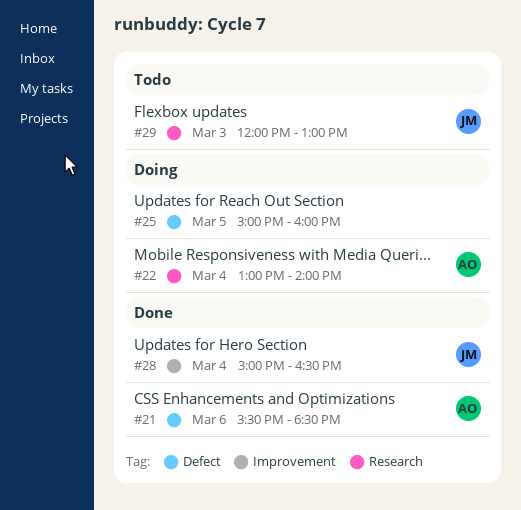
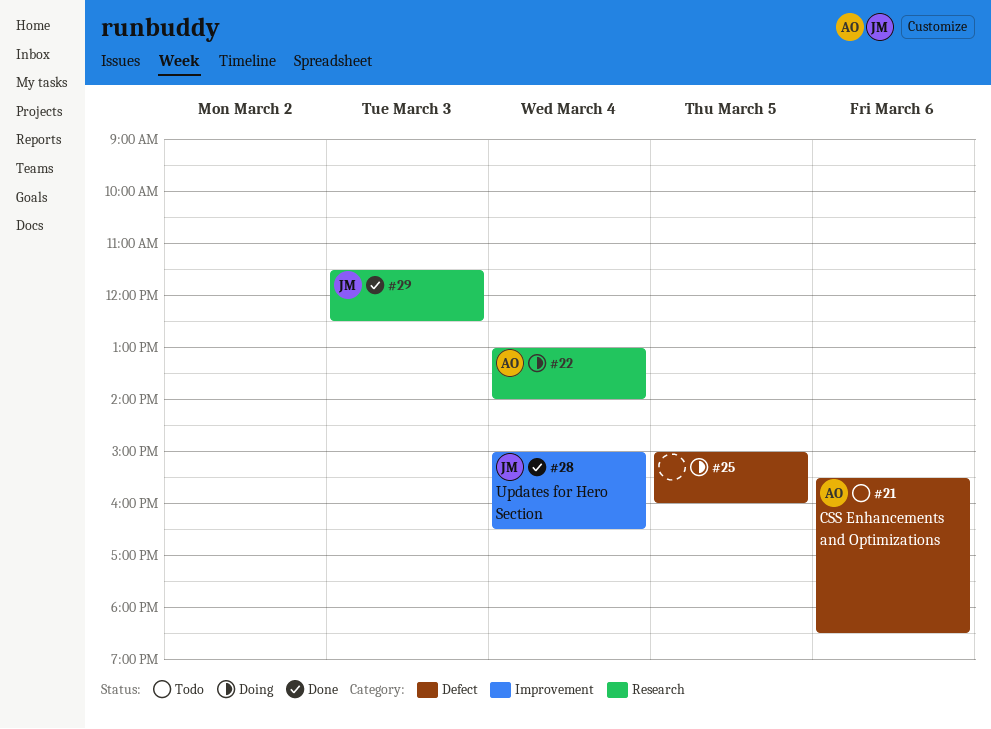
#21, status: Done -> Todo
#29, status: Todo -> Done
#29, begins: 12:00 -> 11:30
#29, ends: 13:00 -> 12:30

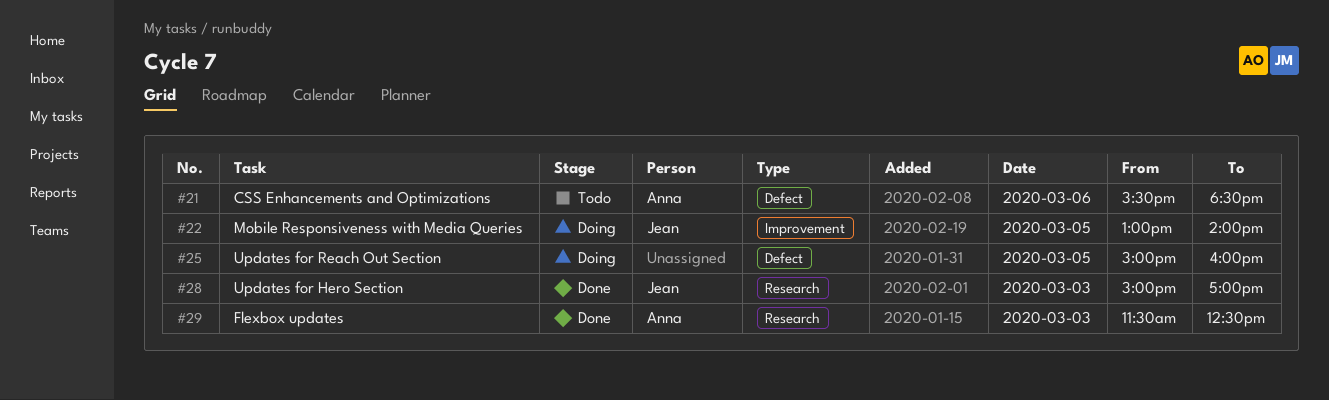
#22, owner: Anna -> Jean
#22, label: Research -> Improvement
#22, day: Mar 4 -> Mar 5
#28, label: Improvement -> Research
#28, day: Mar 4 -> Mar 3
#28, ends: 16:30 -> 17:00
#29, owner: Jean -> Anna

